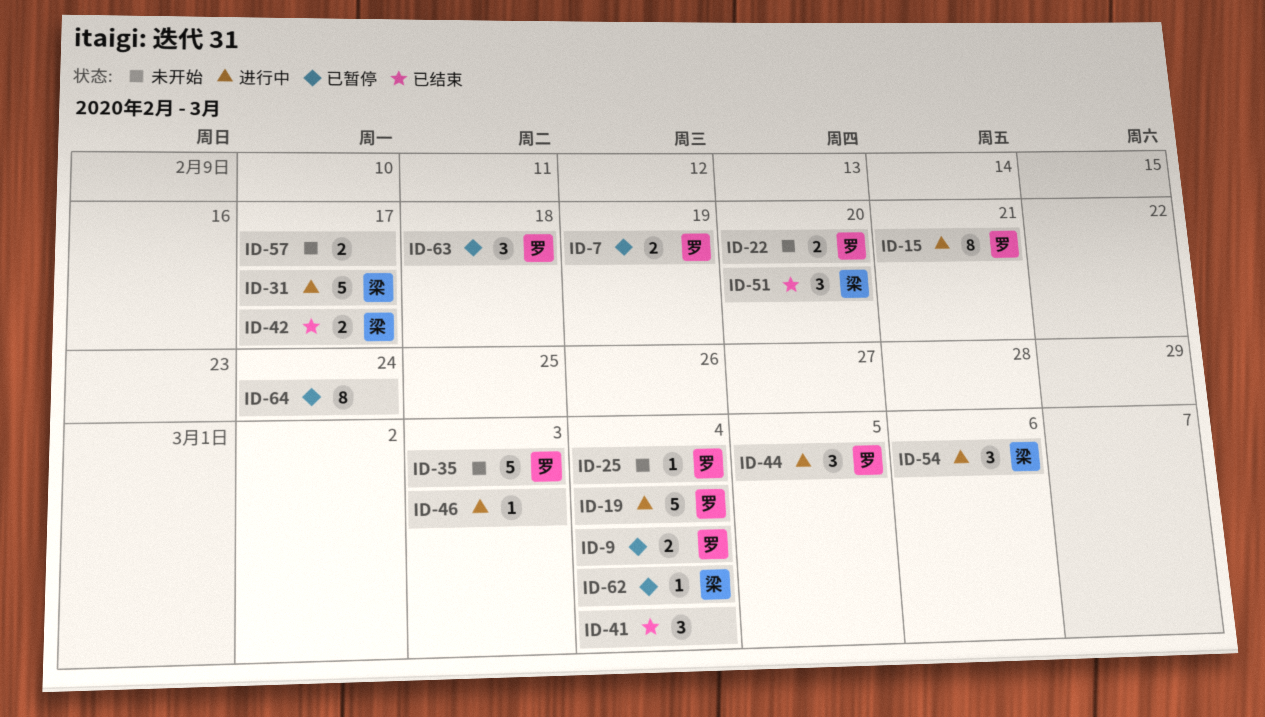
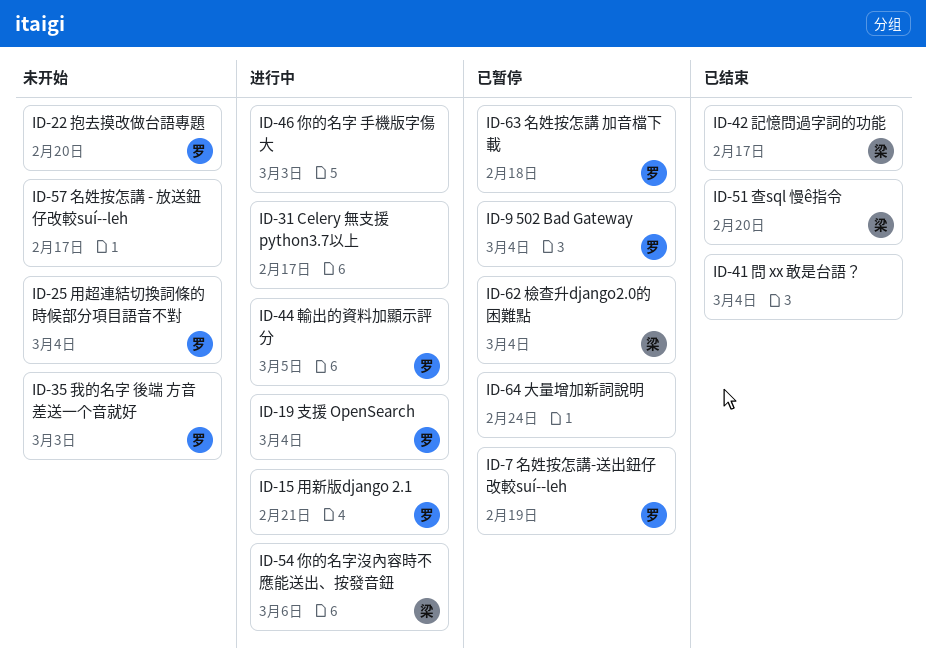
ID-31, owner: 梁 -> none

